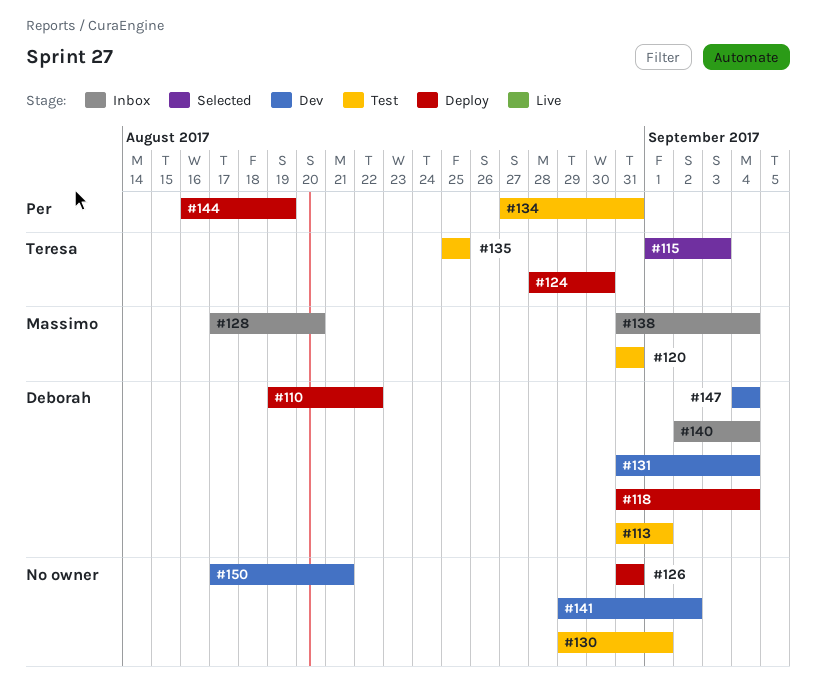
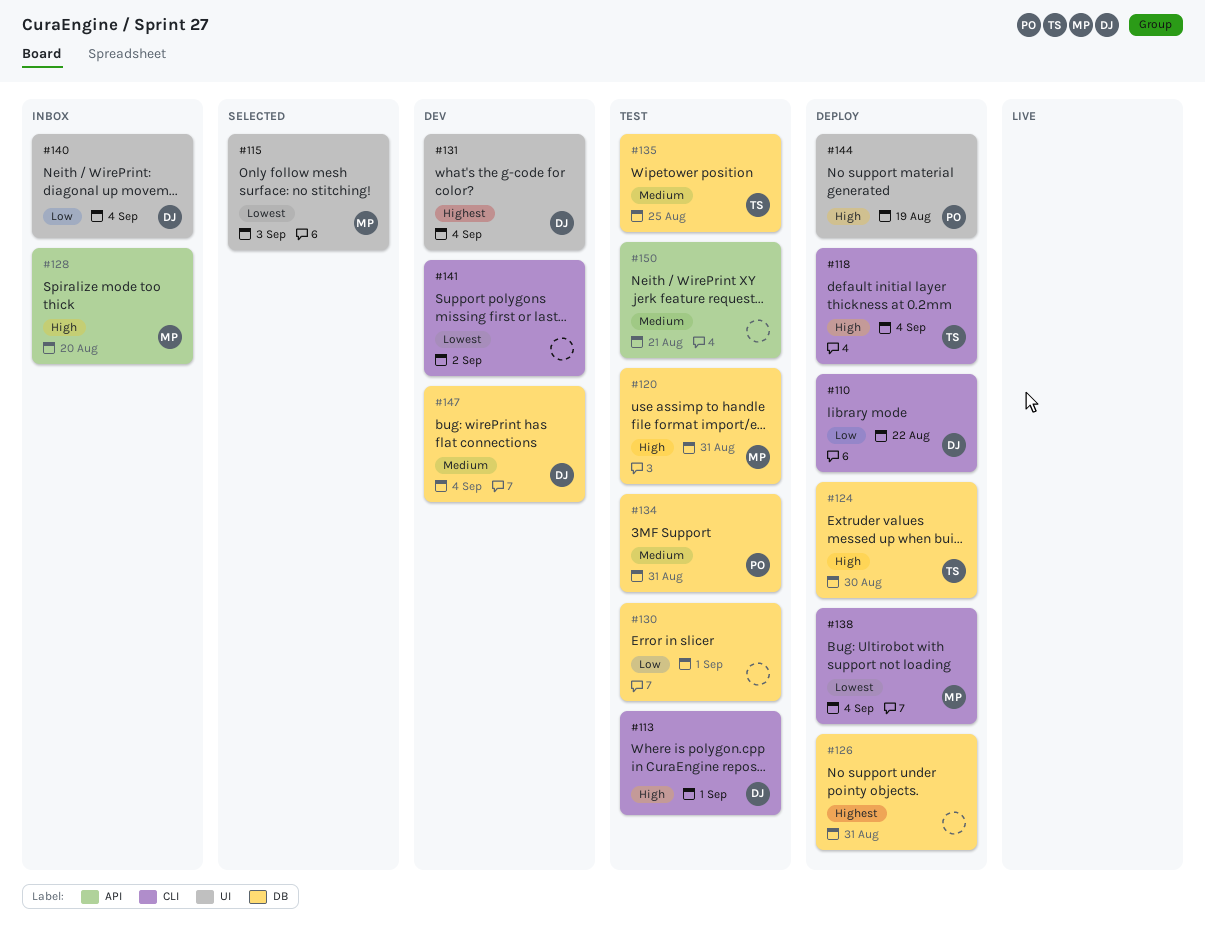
#115, owner: Teresa -> Massimo
#118, owner: Deborah -> Teresa
#138, status: Inbox -> Deploy
#150, status: Dev -> Test

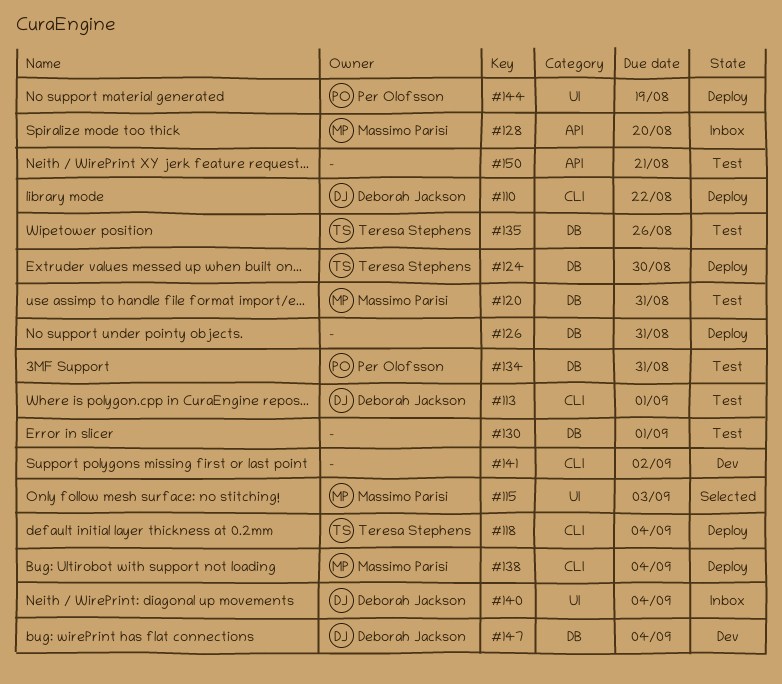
#131: present -> none
#135, due: Aug 25 -> Aug 26

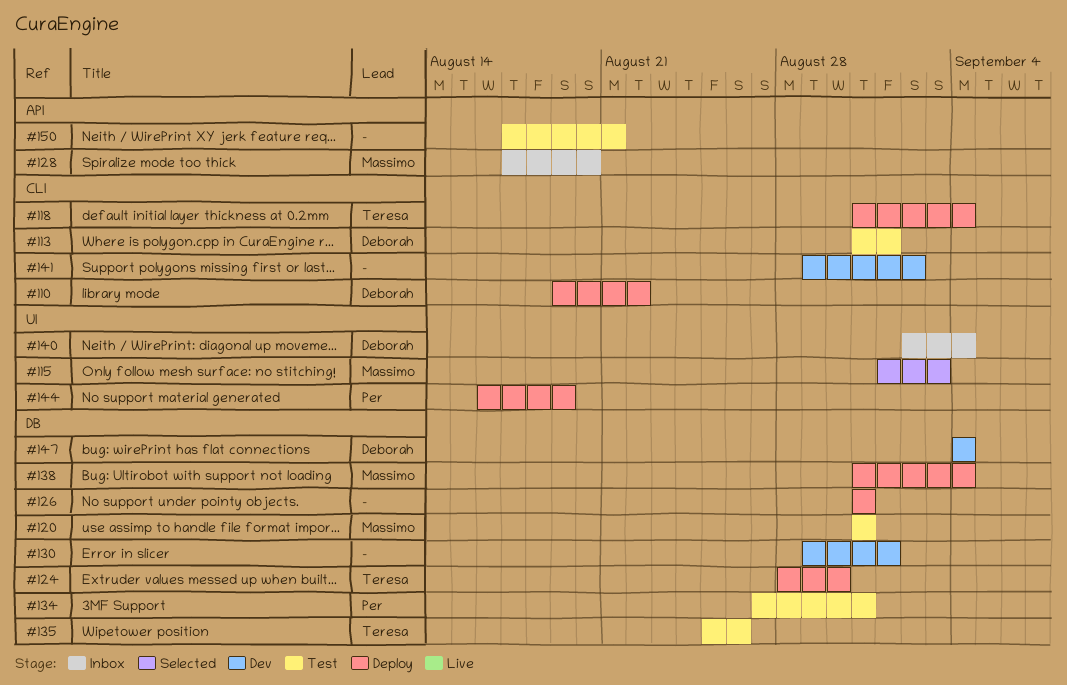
#130, status: Test -> Dev
#138, label: CLI -> DB

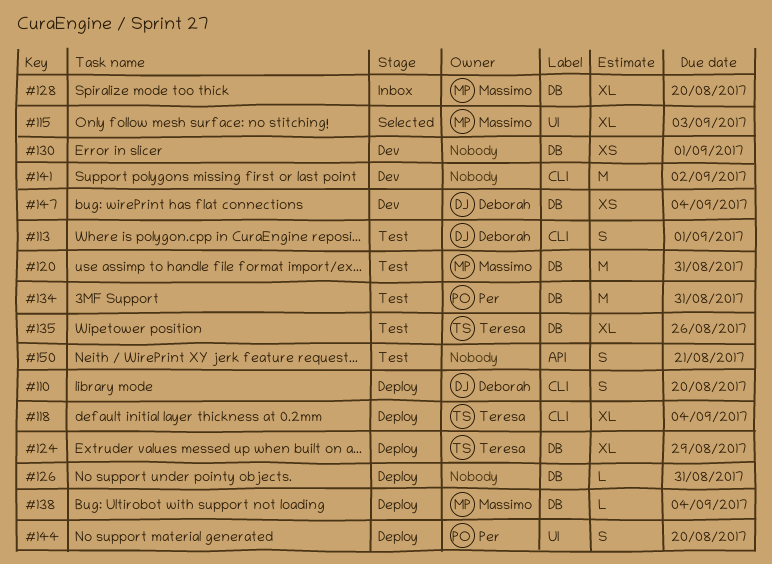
#110, due: Aug 22 -> Aug 20
#124, due: Aug 30 -> Aug 29
#128, label: API -> DB
#140: present -> none
#144, due: Aug 19 -> Aug 20

